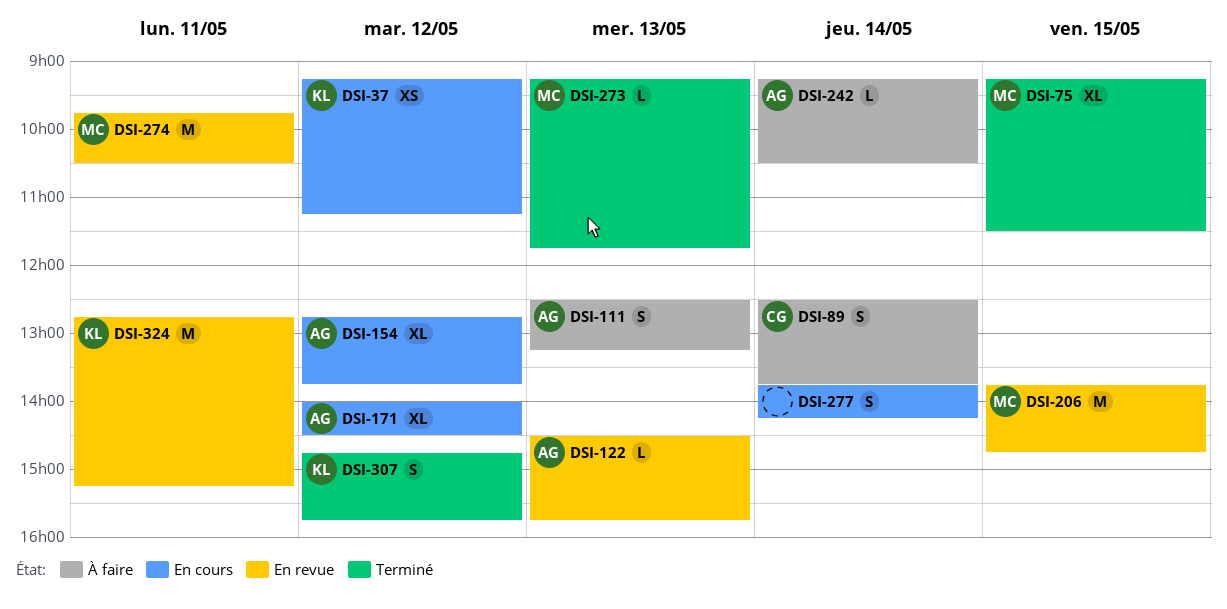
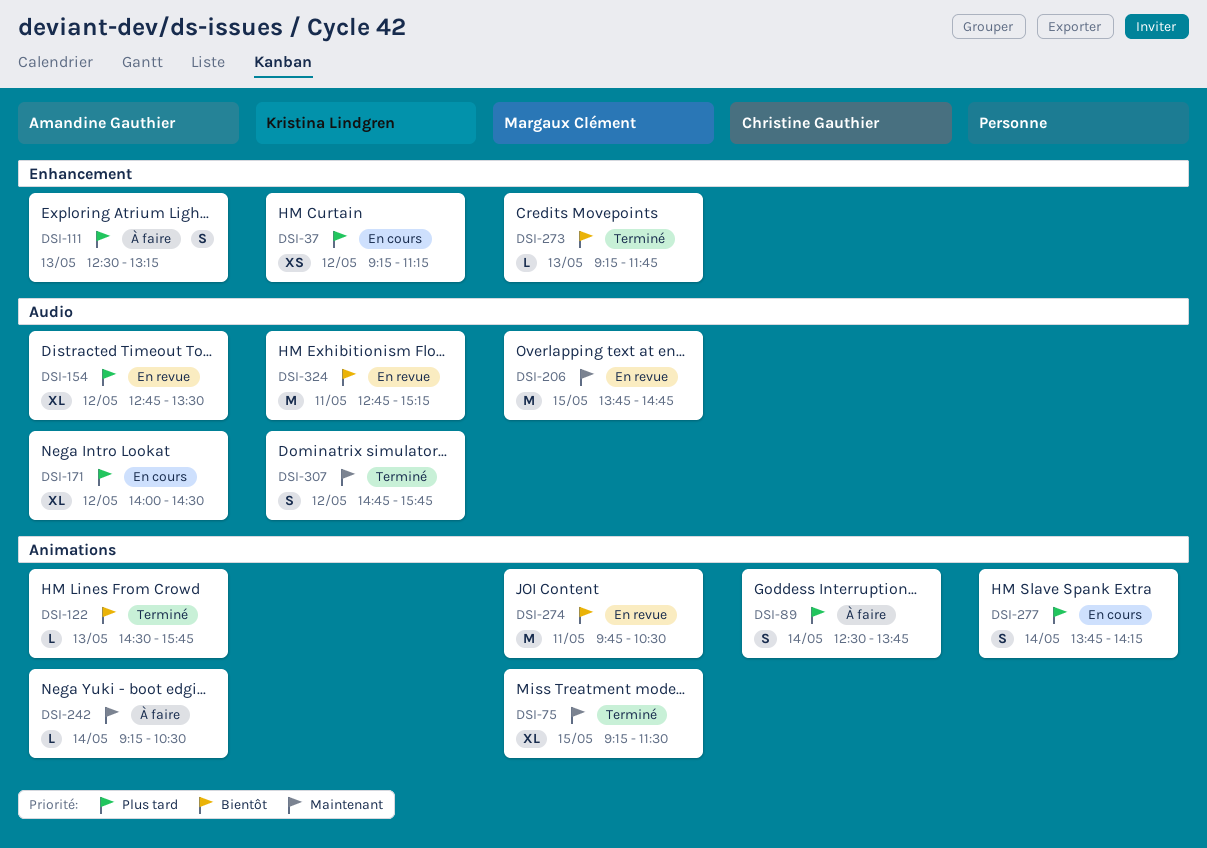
DSI-122, status: En revue -> Terminé
DSI-154, status: En cours -> En revue
DSI-154, ends: 13:45 -> 13:30

